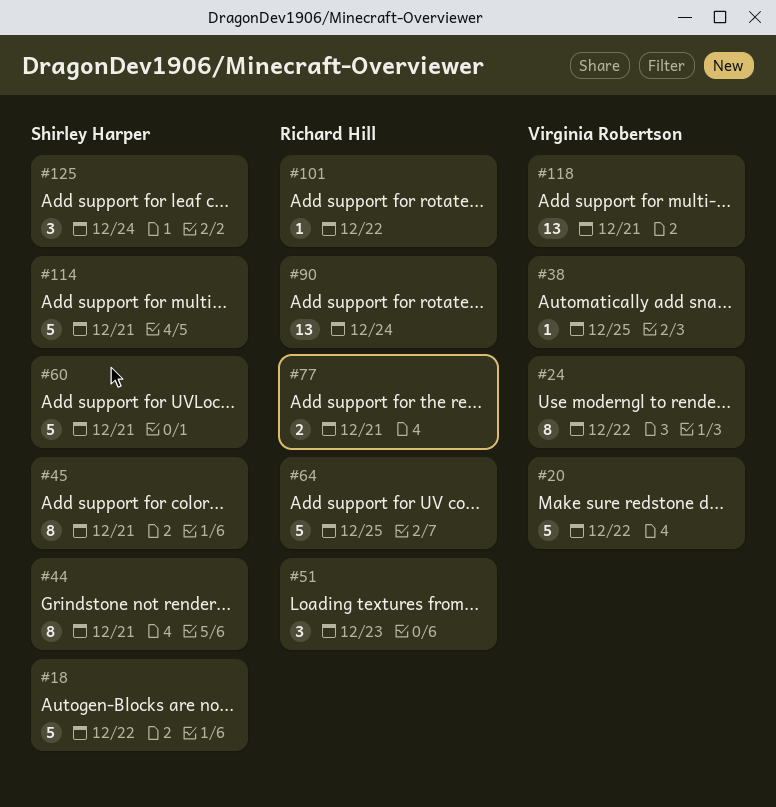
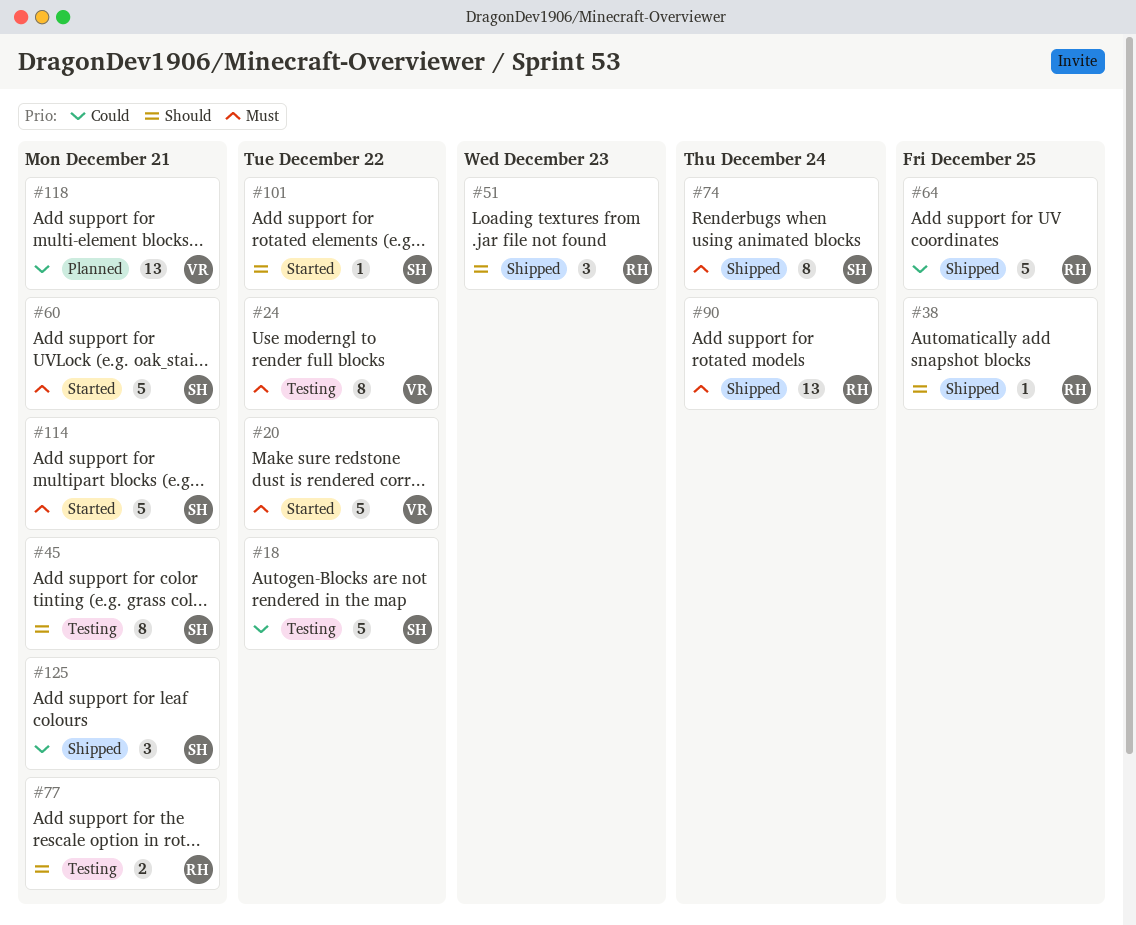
#38, owner: Virginia Robertson -> Richard Hill
#44: present -> none
#74: none -> present
#101, owner: Richard Hill -> Shirley Harper
#125, due: Dec 24 -> Dec 21

